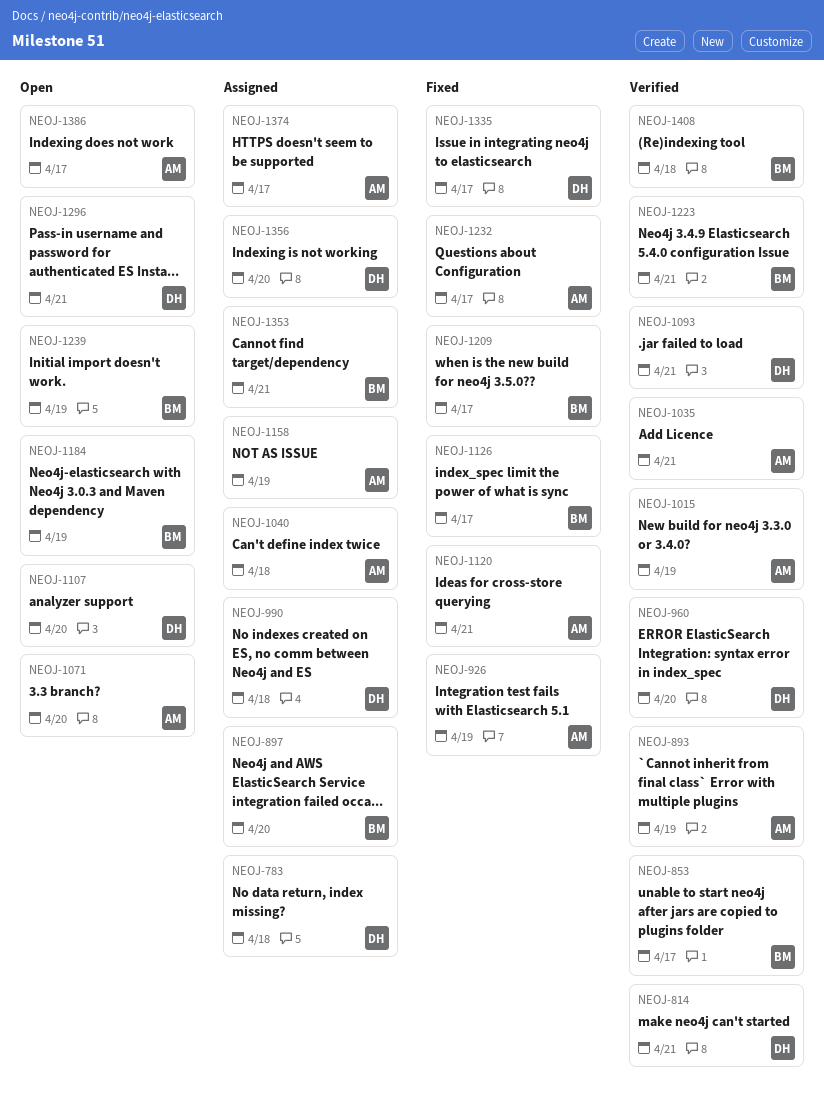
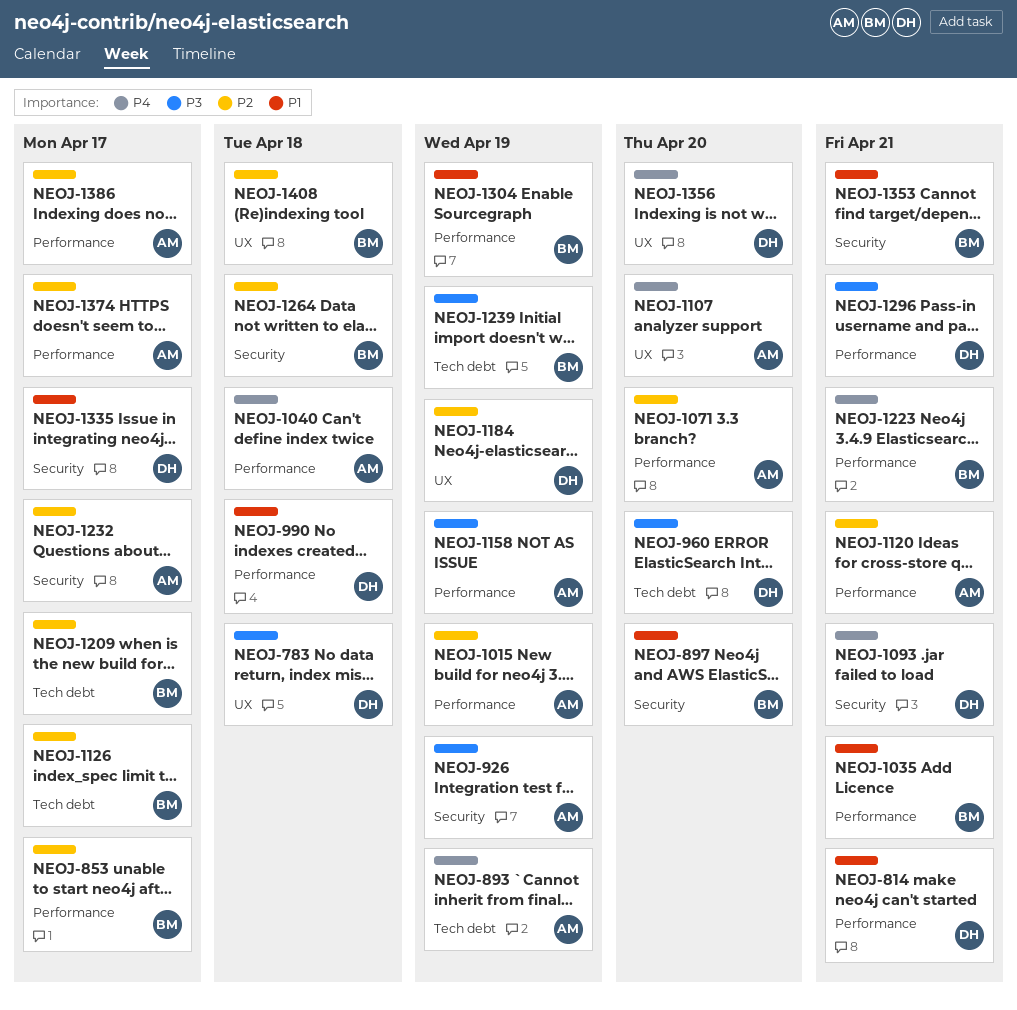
NEOJ-1035, owner: AM -> BM
NEOJ-1107, owner: DH -> AM
NEOJ-1184, owner: BM -> DH
NEOJ-1264: none -> present
NEOJ-1304: none -> present

